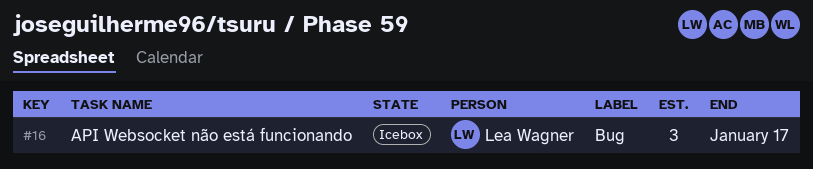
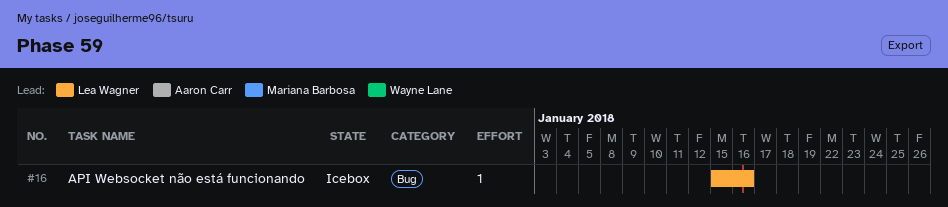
#16, estimate: 3 -> 1
#16, due: Jan 17 -> Jan 16

